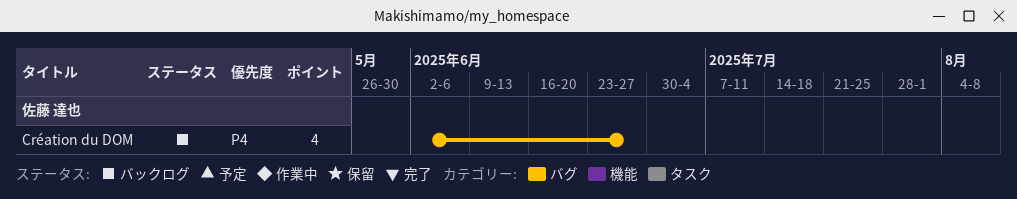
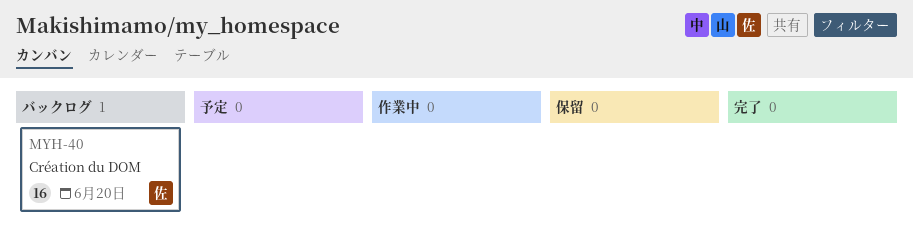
Création du DOM, estimate: 4 -> 16
Création du DOM, due: Jun 27 -> Jun 20

